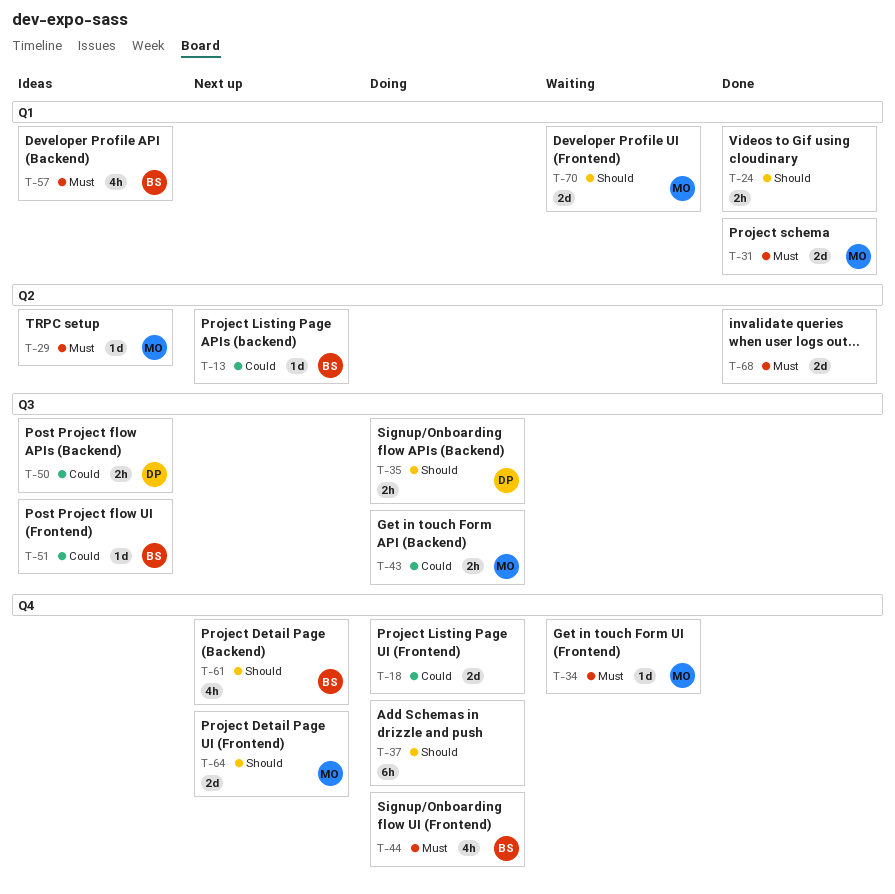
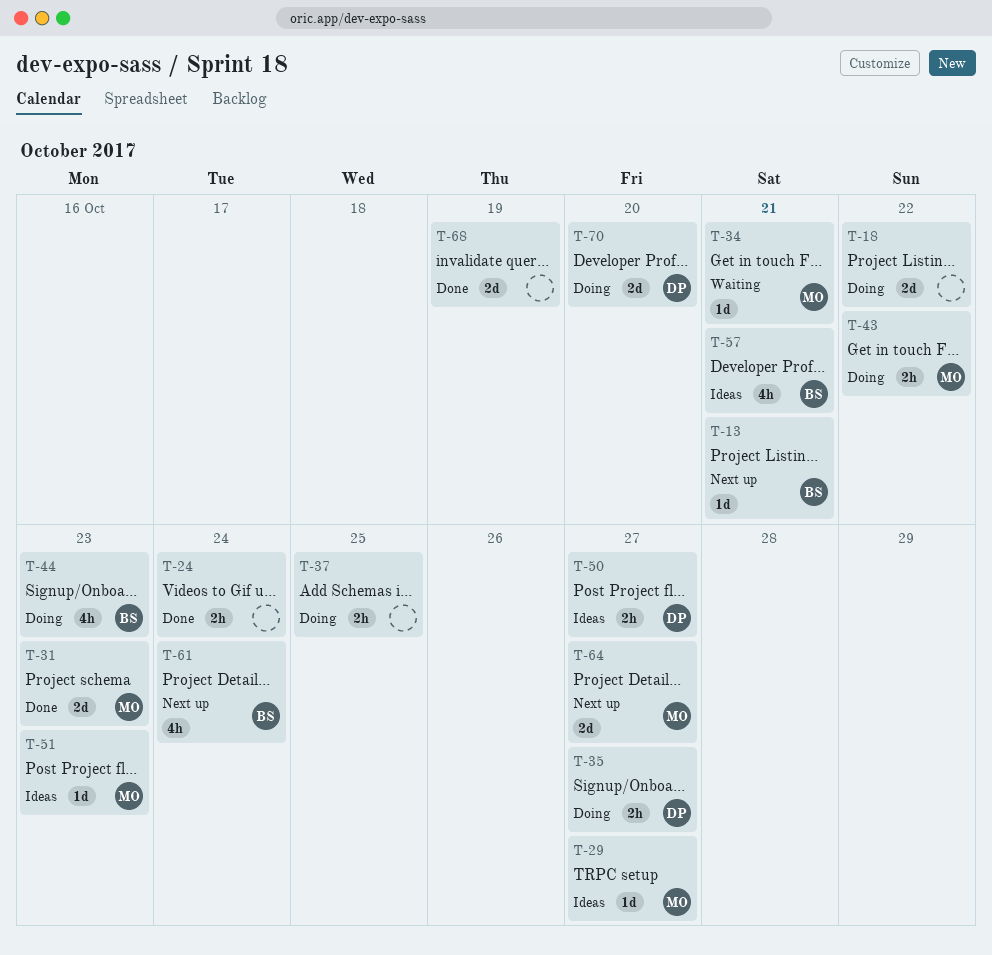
T-37, estimate: 6h -> 2h
T-51, owner: BS -> MO
T-70, status: Waiting -> Doing
T-70, owner: MO -> DP

